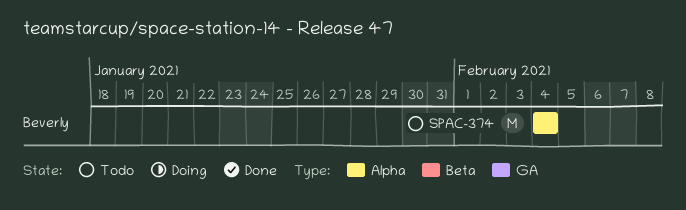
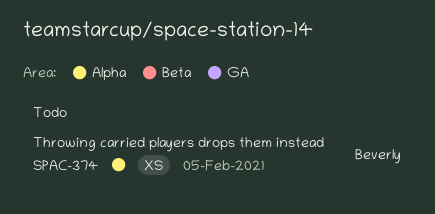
SPAC-374, estimate: M -> XS
SPAC-374, due: Feb 4 -> Feb 5

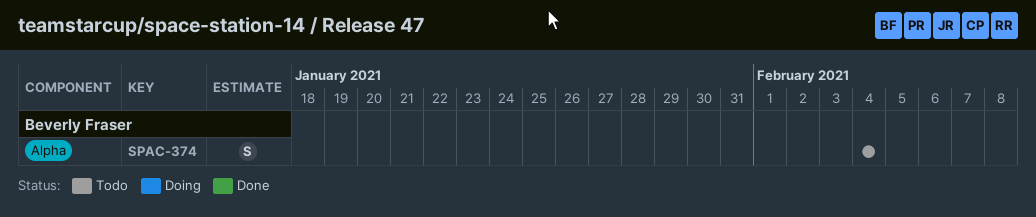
SPAC-374, estimate: XS -> S
SPAC-374, due: Feb 5 -> Feb 4

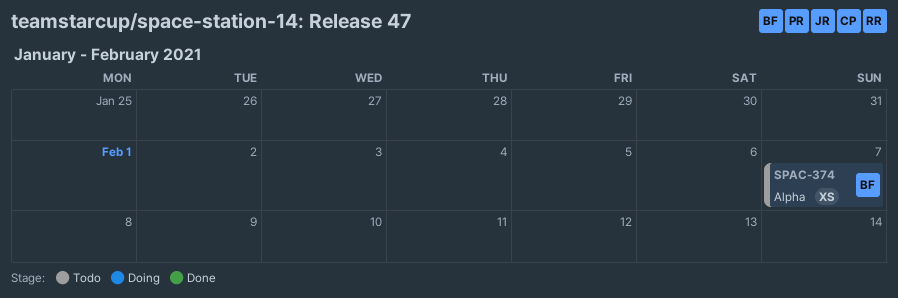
SPAC-374, estimate: S -> XS
SPAC-374, due: Feb 4 -> Feb 7

